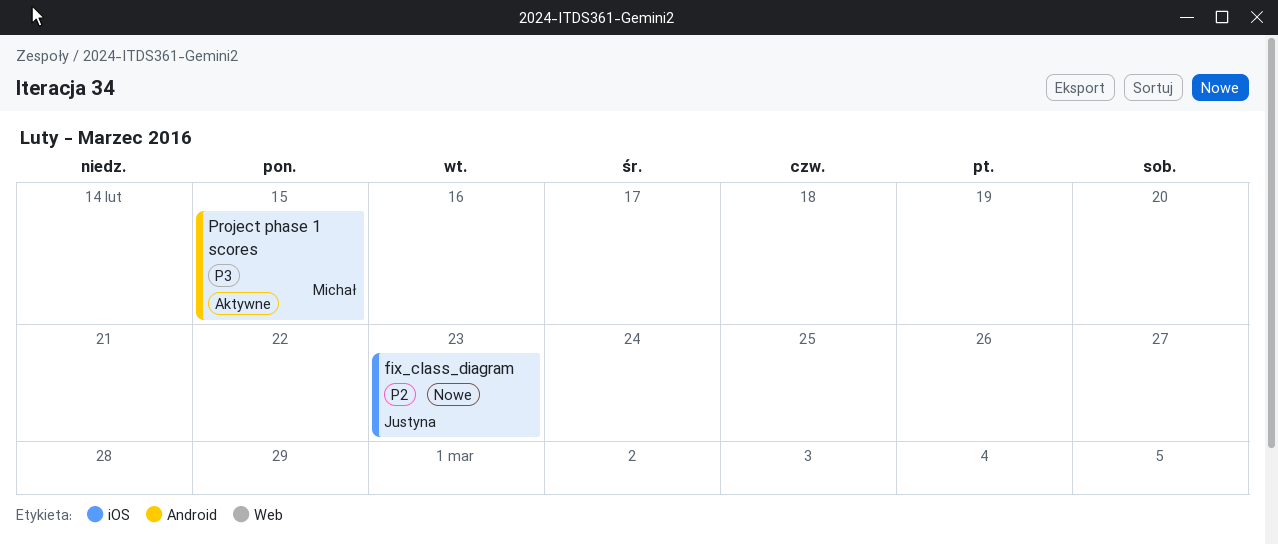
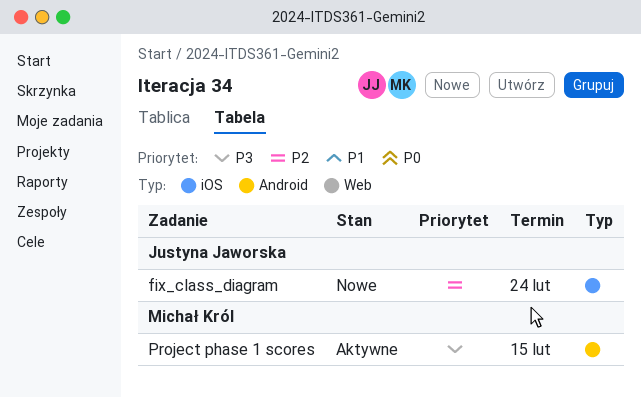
fix_class_diagram, due: Feb 23 -> Feb 24

